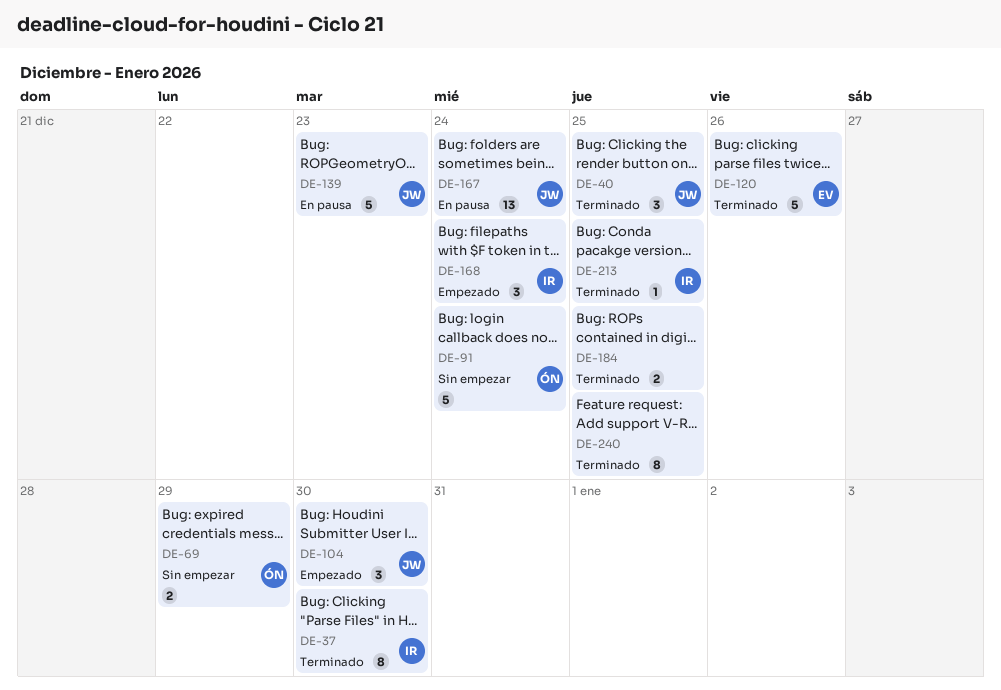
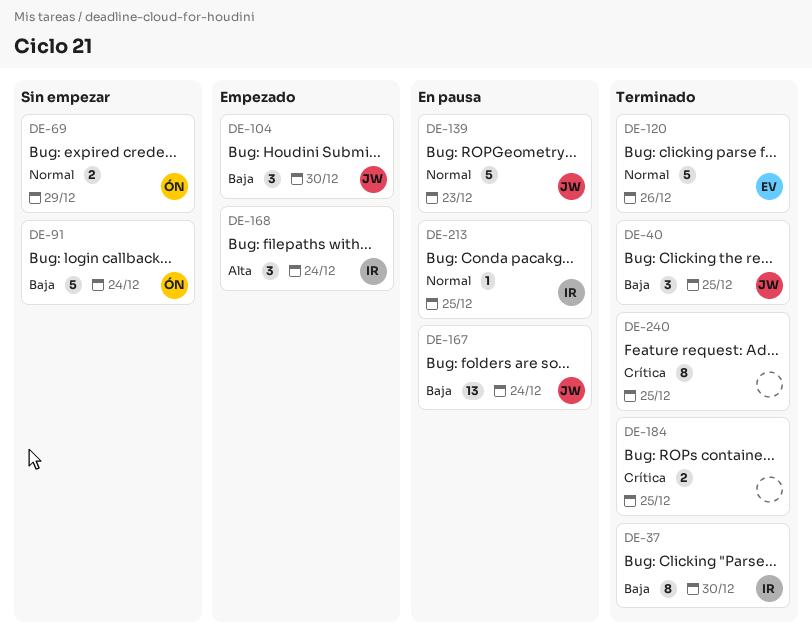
DE-213, status: Terminado -> En pausa

